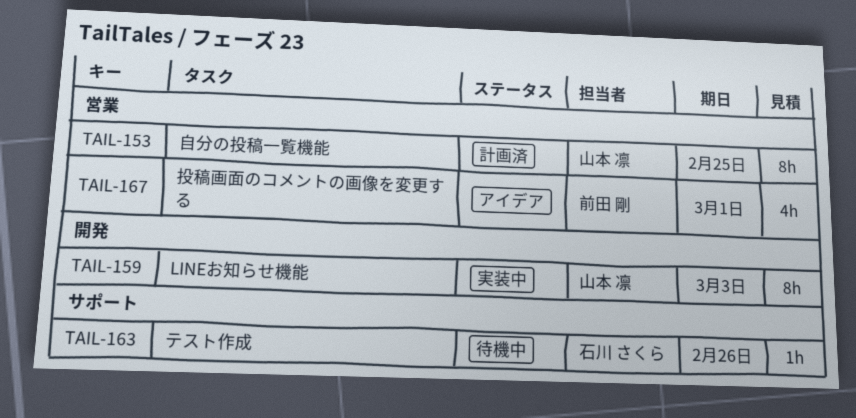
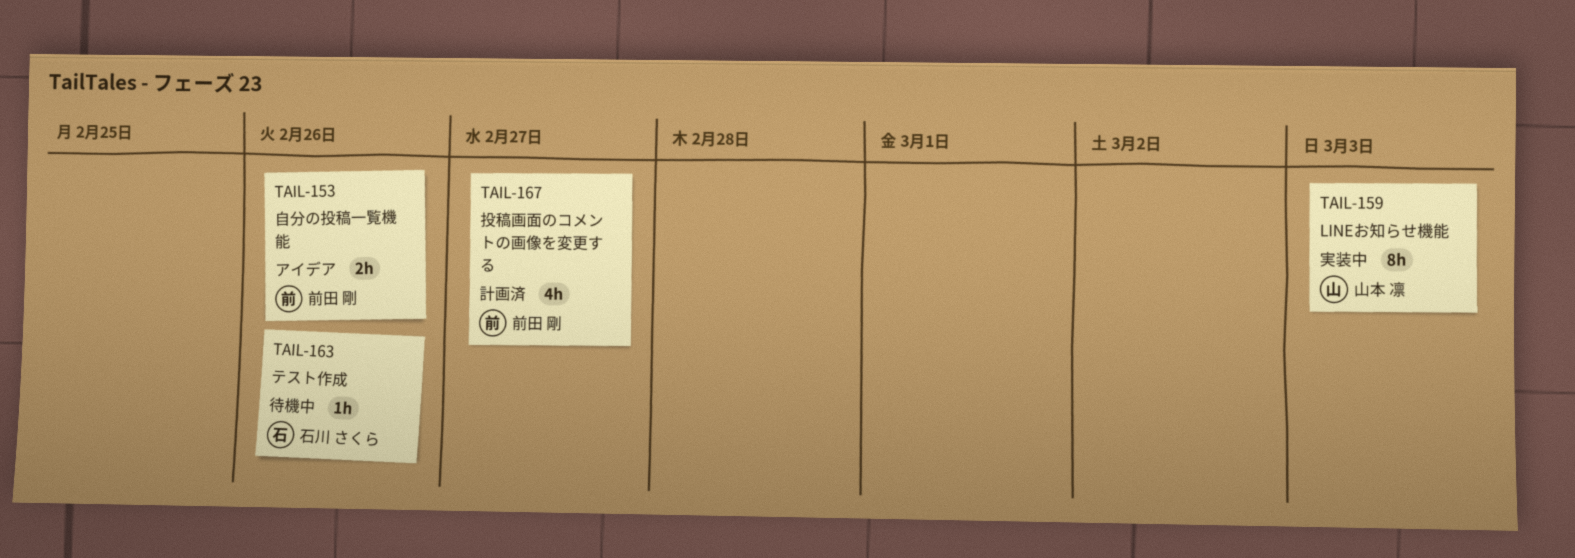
TAIL-153, status: 計画済 -> アイデア
TAIL-153, owner: 山本 凛 -> 前田 剛
TAIL-153, estimate: 8h -> 2h
TAIL-153, due: Feb 25 -> Feb 26
TAIL-167, status: アイデア -> 計画済
TAIL-167, due: Mar 1 -> Feb 27

